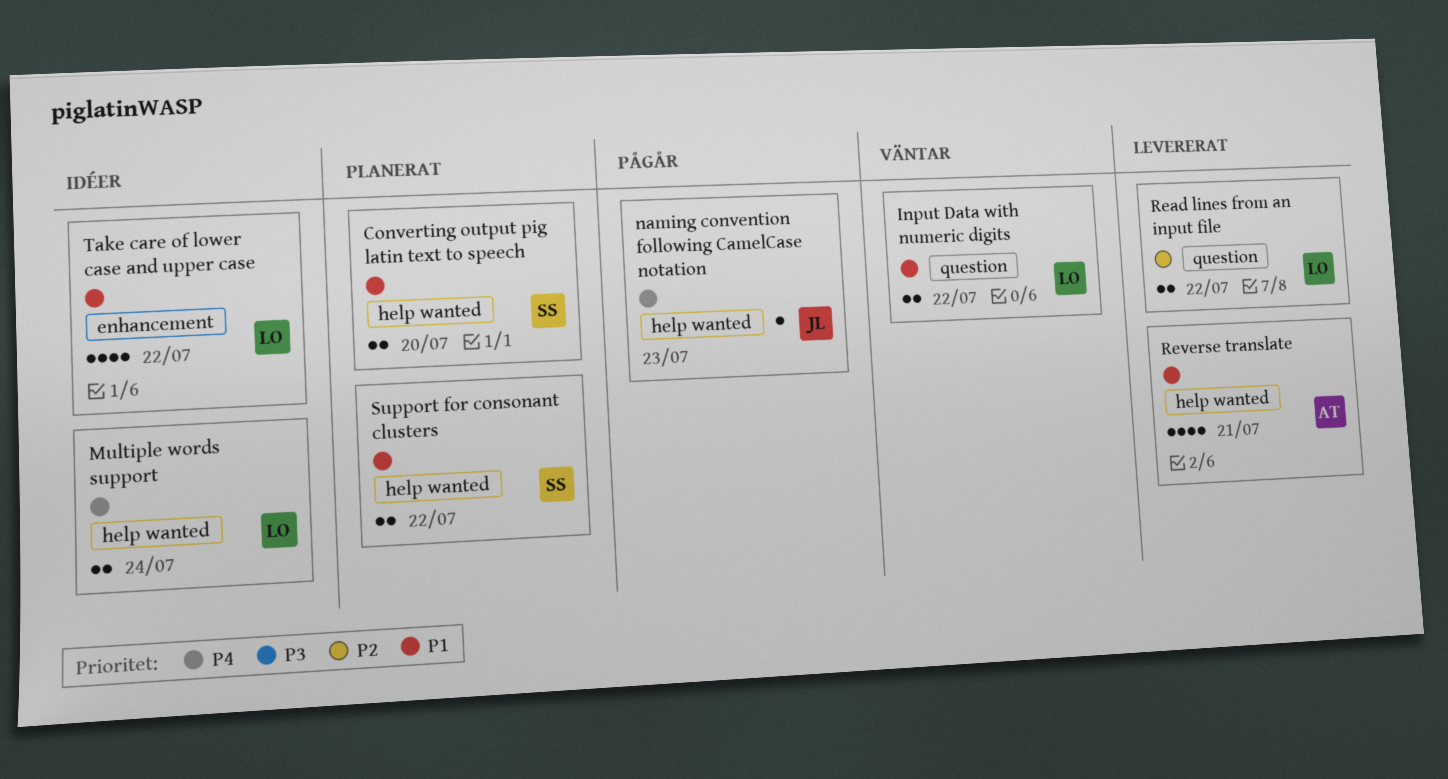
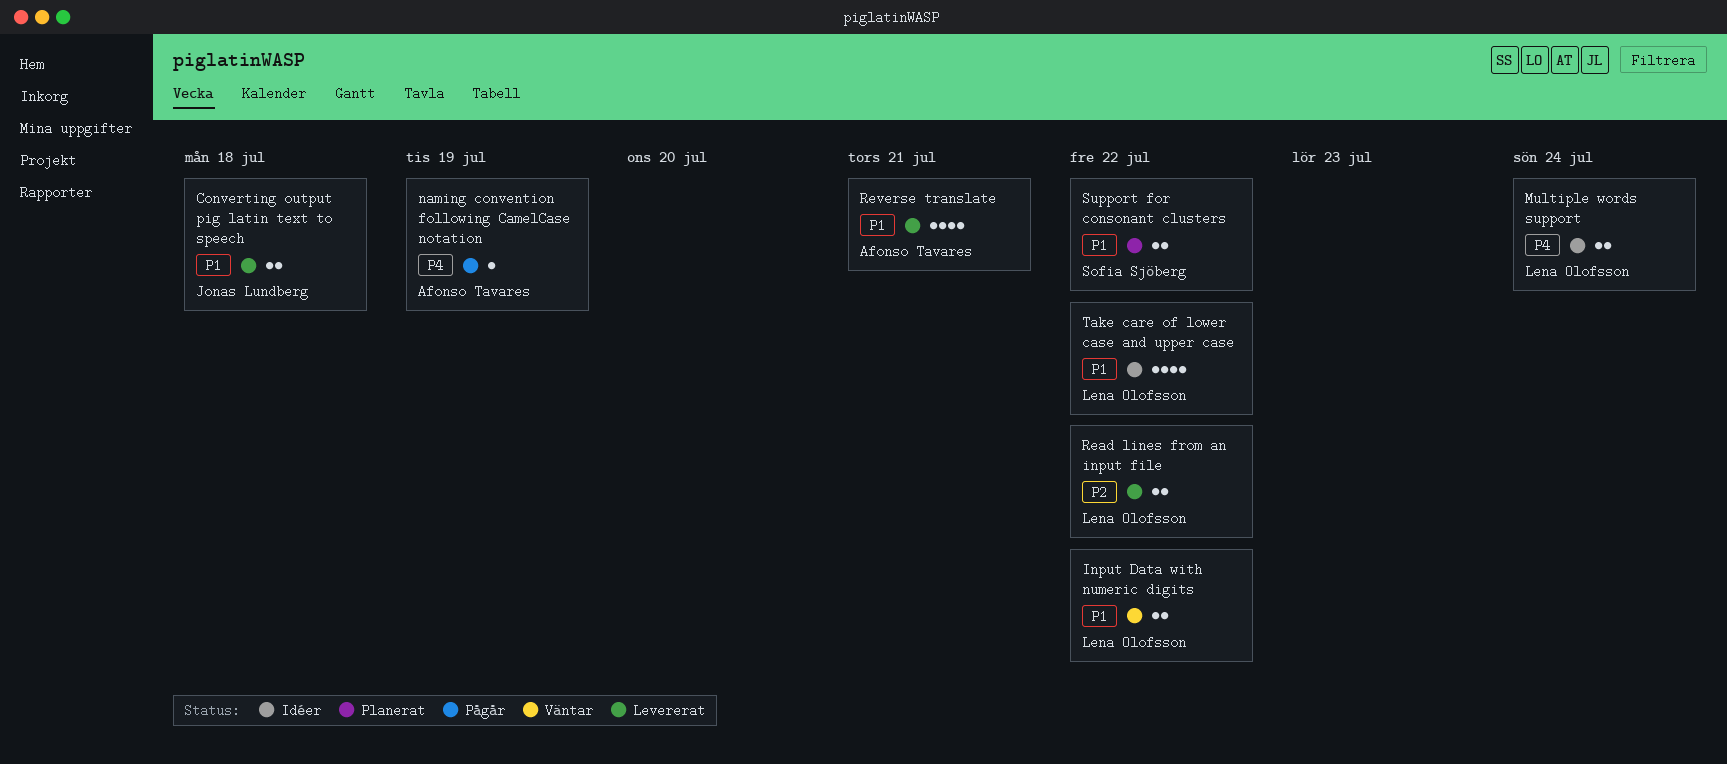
Converting output pig latin text to speech, status: Planerat -> Levererat
Converting output pig latin text to speech, owner: Sofia Sjöberg -> Jonas Lundberg
Converting output pig latin text to speech, due: Jul 20 -> Jul 18
naming convention following CamelCase notation, owner: Jonas Lundberg -> Afonso Tavares
naming convention following CamelCase notation, due: Jul 23 -> Jul 19

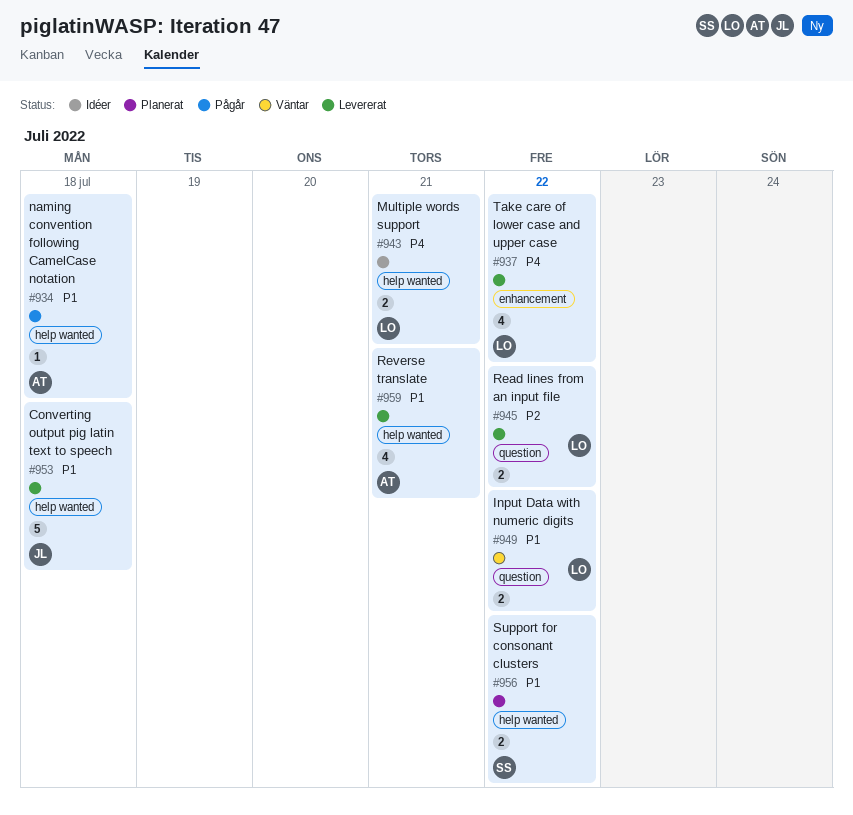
Converting output pig latin text to speech, estimate: 2 -> 5
Multiple words support, due: Jul 24 -> Jul 21
naming convention following CamelCase notation, priority: P4 -> P1
naming convention following CamelCase notation, due: Jul 19 -> Jul 18
Take care of lower case and upper case, status: Idéer -> Levererat
Take care of lower case and upper case, priority: P1 -> P4

